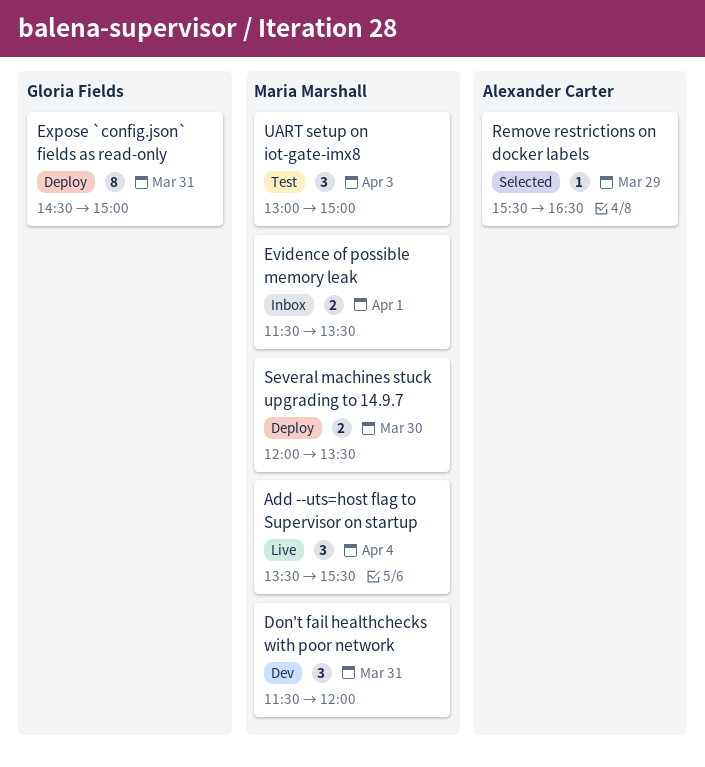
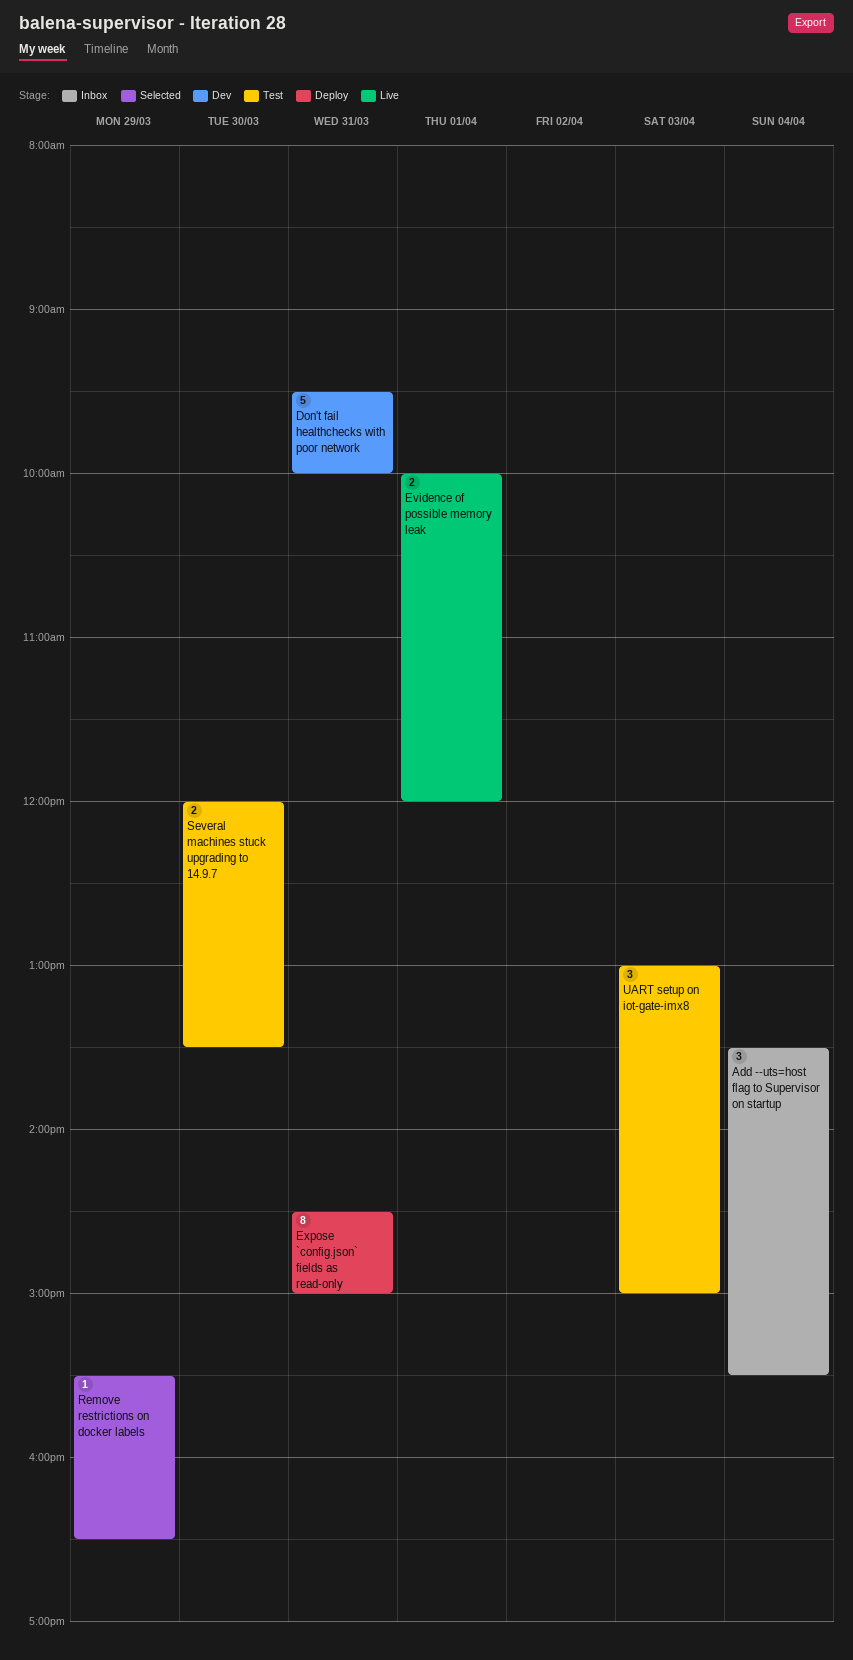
Add --uts=host flag to Supervisor on startup, status: Live -> Inbox
Don't fail healthchecks with poor network, estimate: 3 -> 5
Don't fail healthchecks with poor network, begins: 11:30 -> 09:30
Don't fail healthchecks with poor network, ends: 12:00 -> 10:00
Evidence of possible memory leak, status: Inbox -> Live
Evidence of possible memory leak, begins: 11:30 -> 10:00
Evidence of possible memory leak, ends: 13:30 -> 12:00
Several machines stuck upgrading to 14.9.7, status: Deploy -> Test

